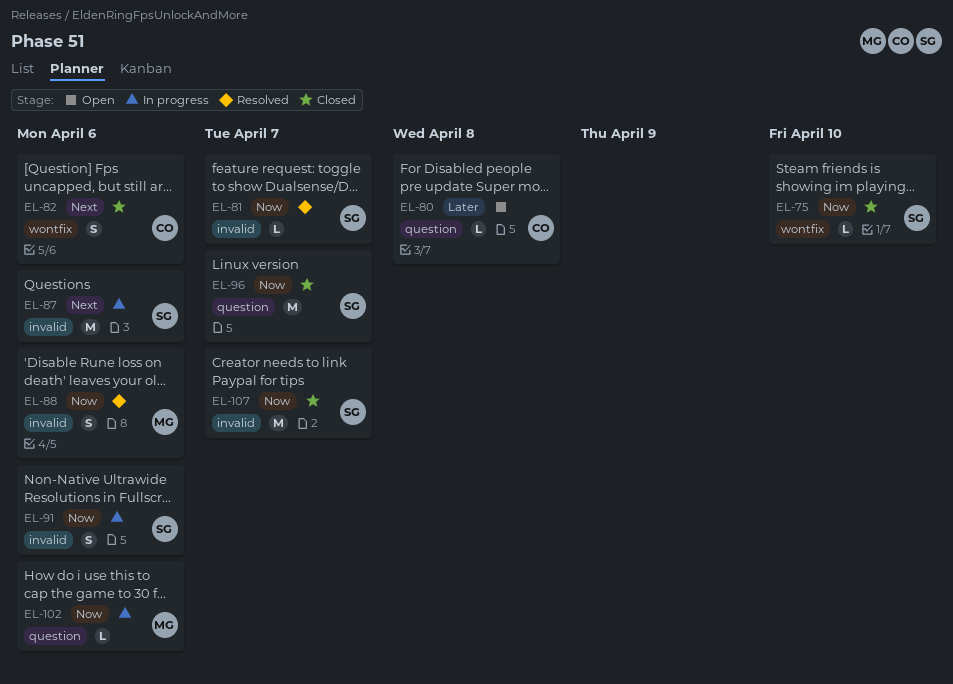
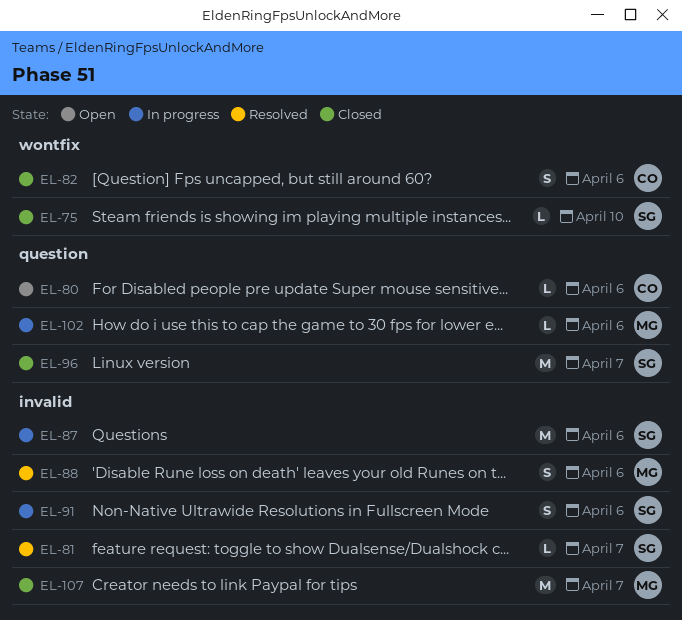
EL-80, due: Apr 8 -> Apr 6
EL-107, owner: SG -> MG

